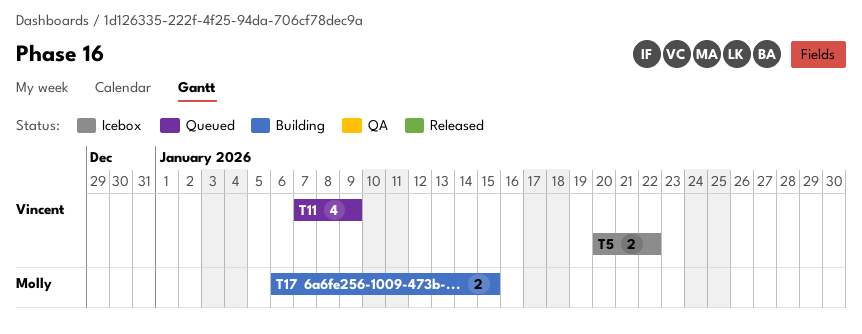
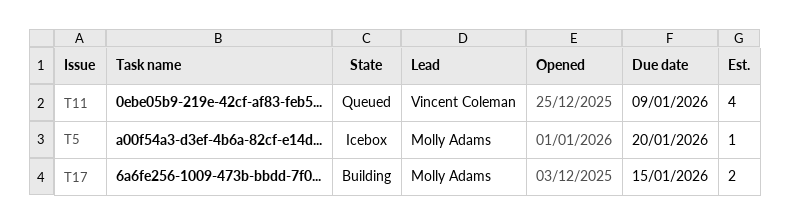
T5, owner: Vincent Coleman -> Molly Adams
T5, estimate: 2 -> 1
T5, due: Jan 22 -> Jan 20

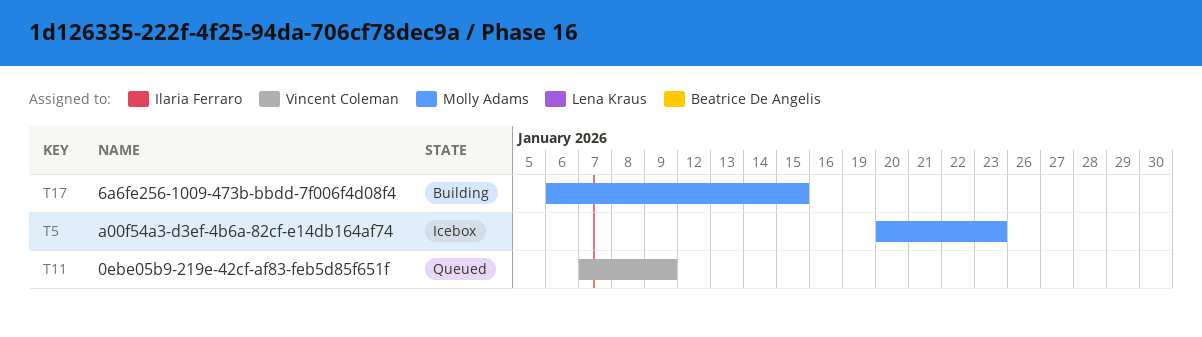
T5, due: Jan 20 -> Jan 23

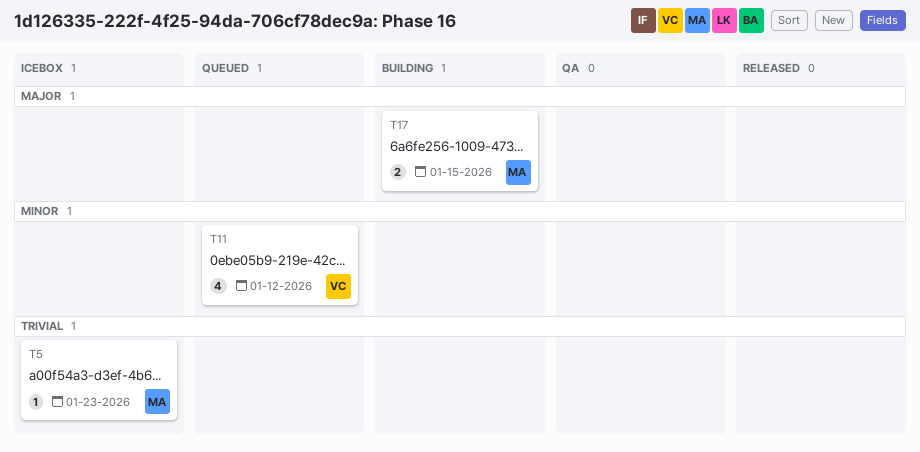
T11, due: Jan 9 -> Jan 12

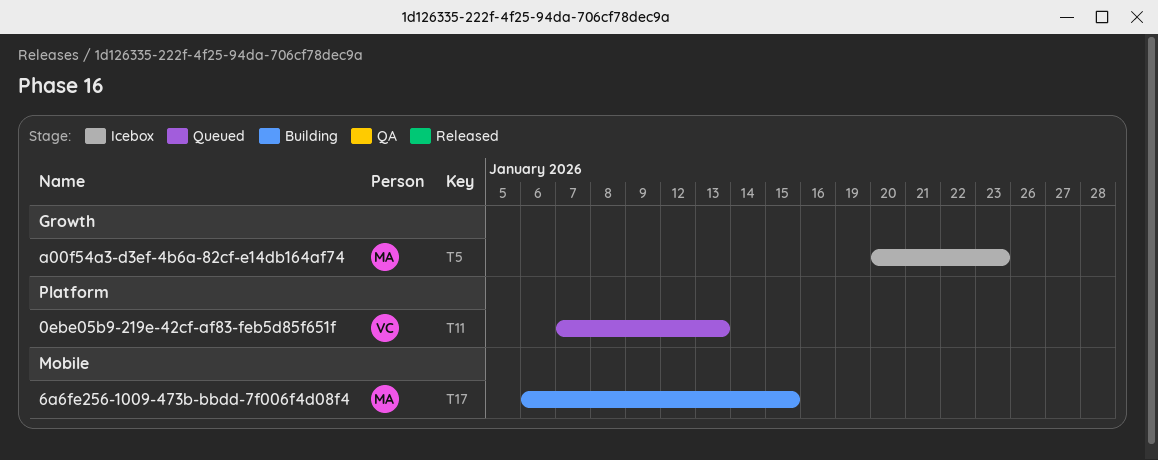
T11, due: Jan 12 -> Jan 13

